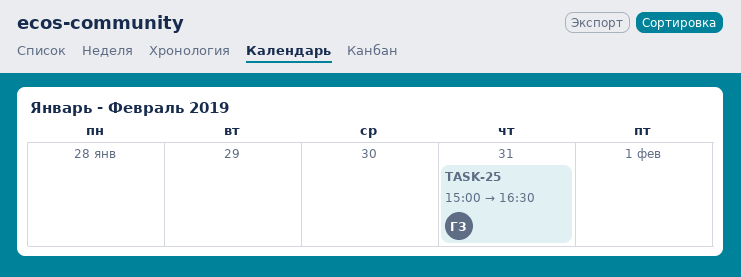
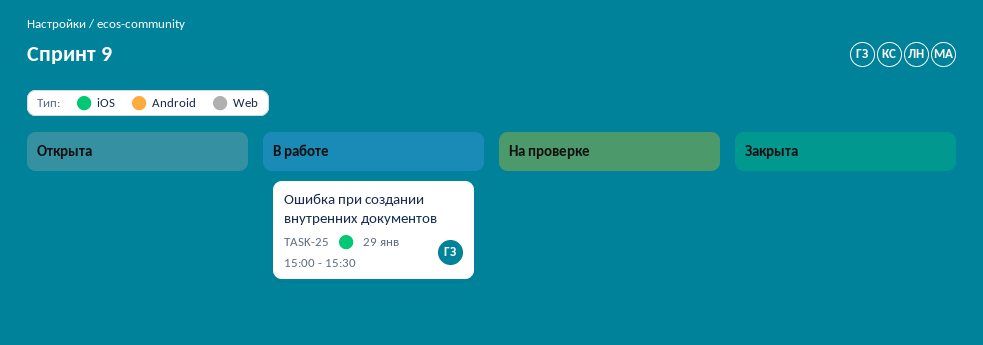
TASK-25, day: Jan 31 -> Jan 29
TASK-25, ends: 16:30 -> 15:30

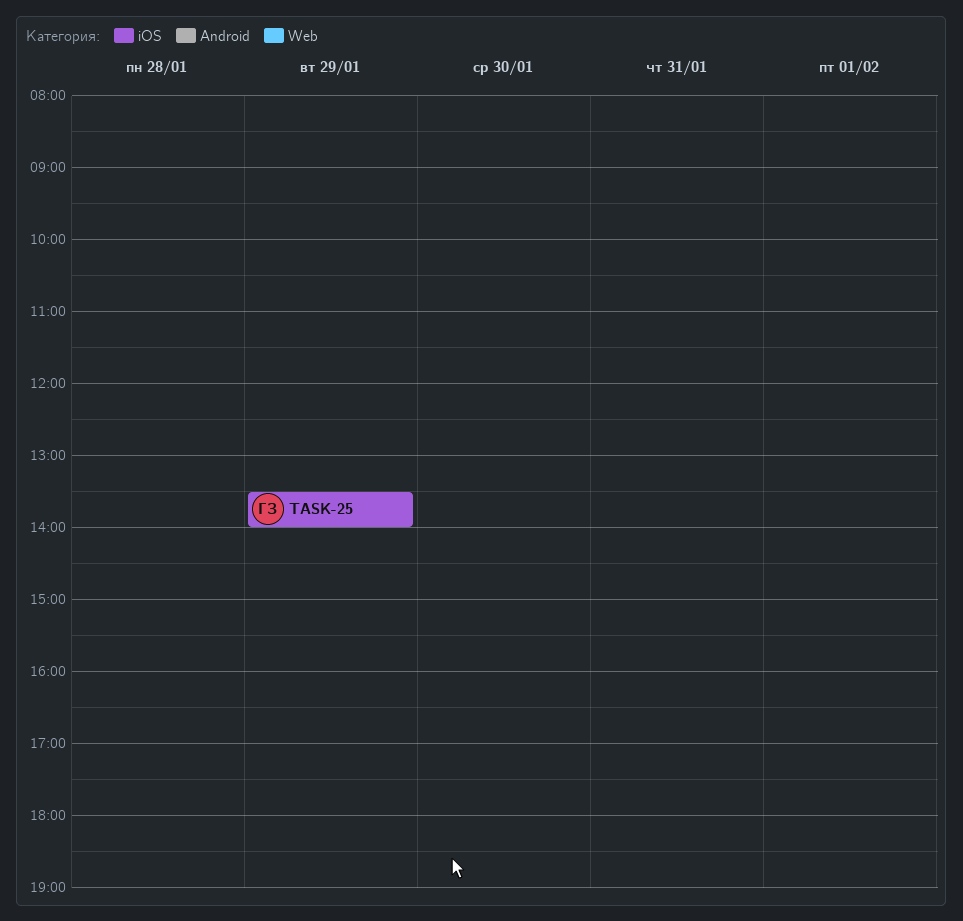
TASK-25, begins: 15:00 -> 13:30
TASK-25, ends: 15:30 -> 14:00

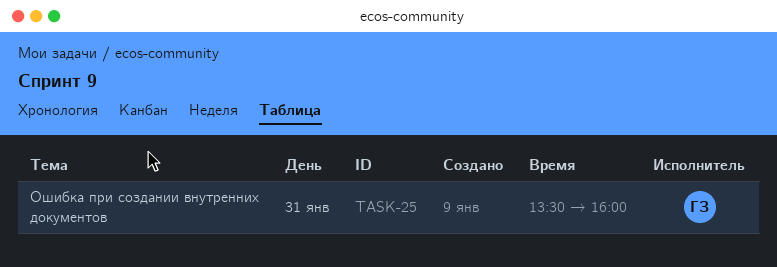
TASK-25, day: Jan 29 -> Jan 31
TASK-25, ends: 14:00 -> 16:00

